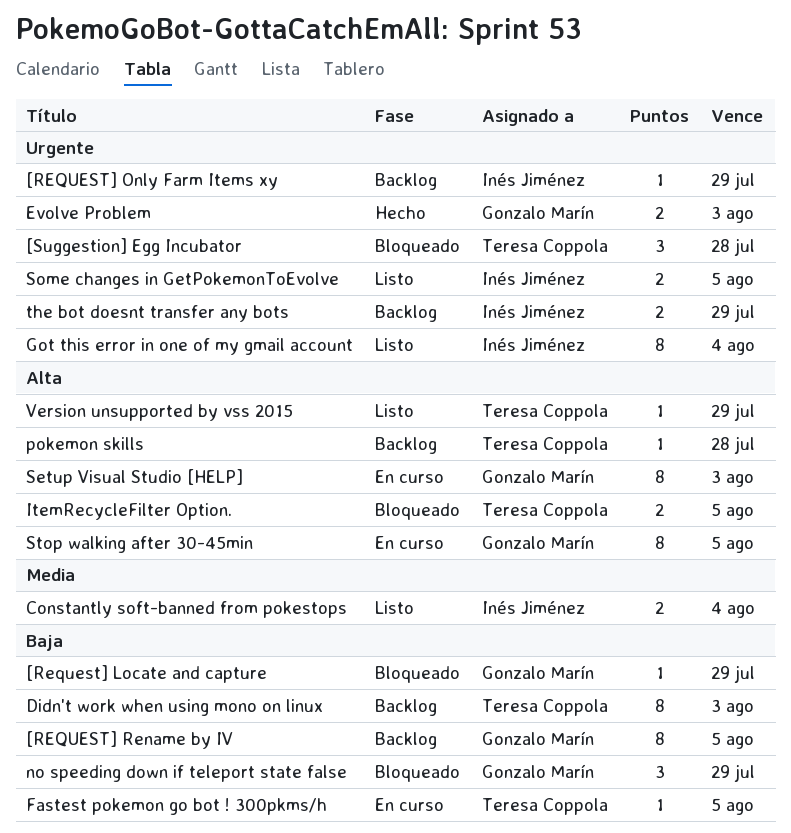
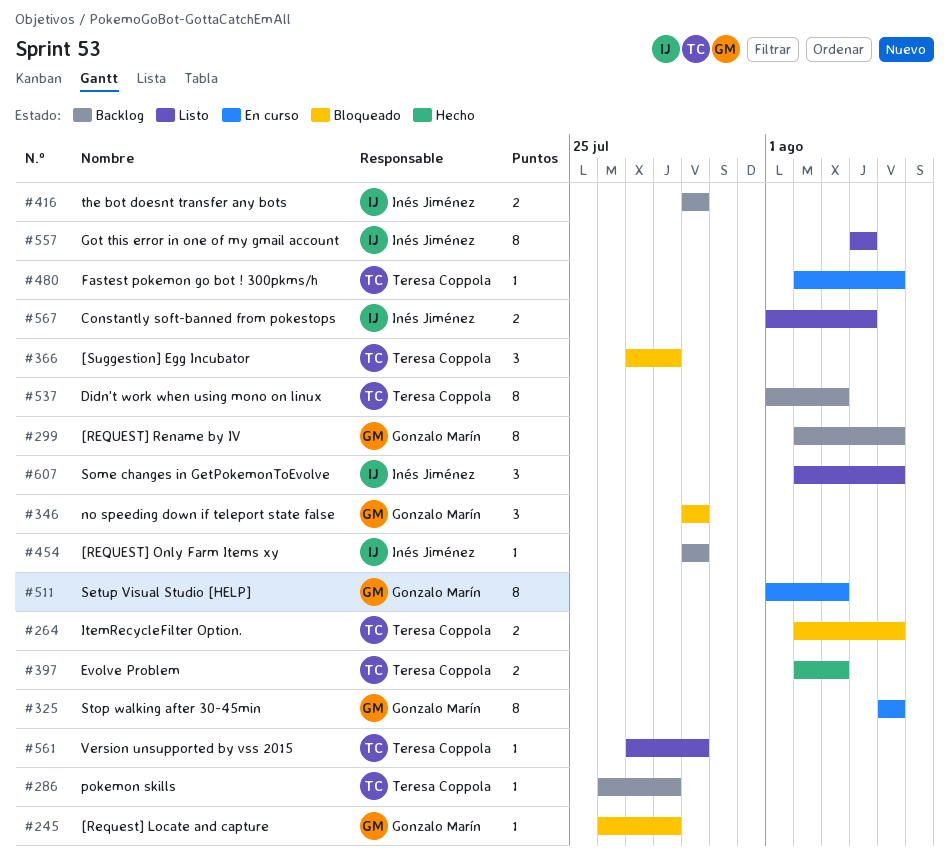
[Request] Locate and capture, due: Jul 29 -> Jul 28
Evolve Problem, owner: Gonzalo Marín -> Teresa Coppola
Some changes in GetPokemonToEvolve, estimate: 2 -> 3

